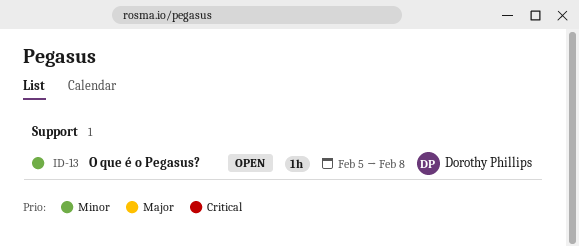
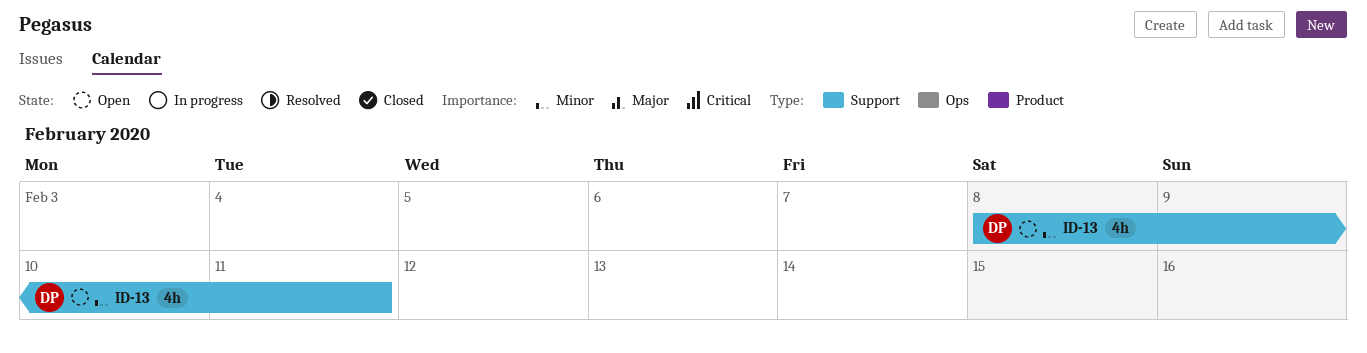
ID-13, estimate: 1h -> 4h
ID-13, start: Feb 5 -> Feb 8
ID-13, due: Feb 8 -> Feb 11

